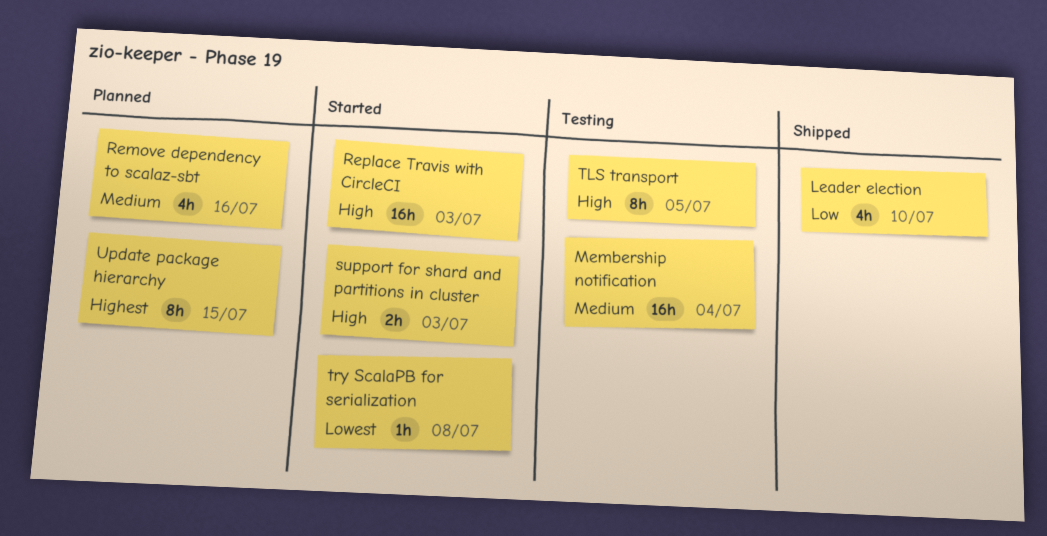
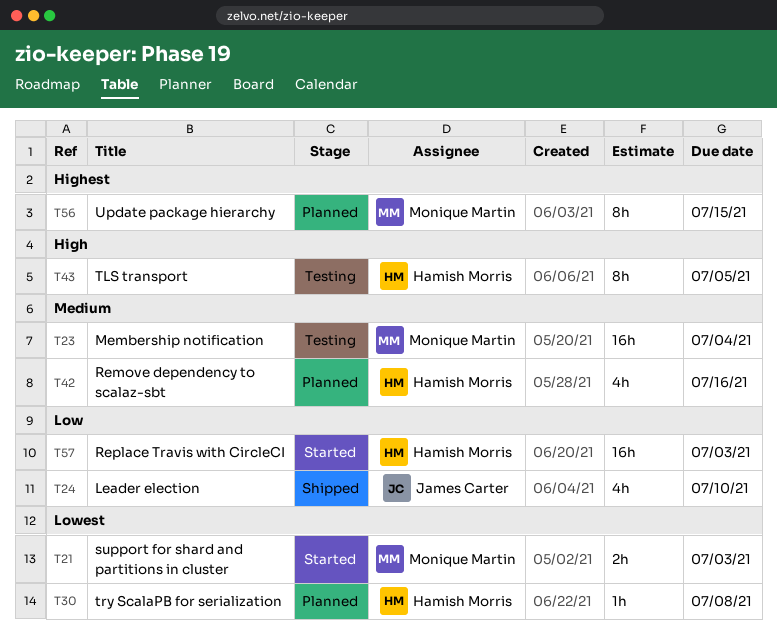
Replace Travis with CircleCI, priority: High -> Low
support for shard and partitions in cluster, priority: High -> Lowest
try ScalaPB for serialization, status: Started -> Planned

